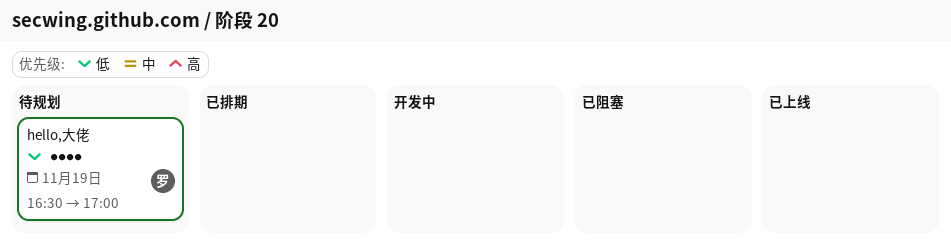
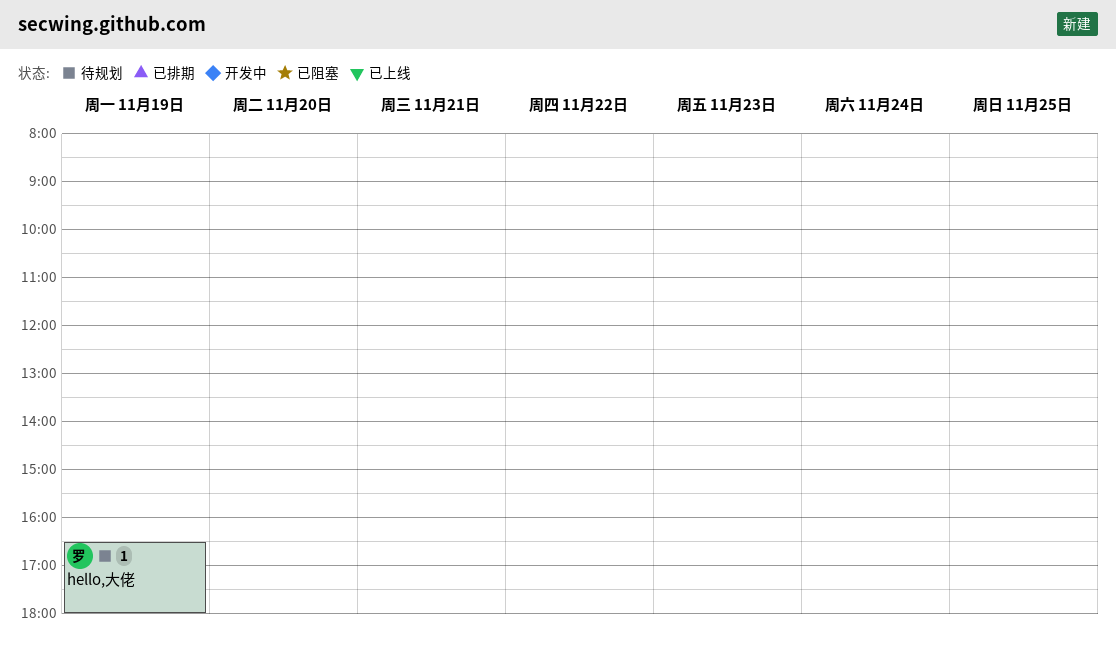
hello,大佬, estimate: 4 -> 1
hello,大佬, ends: 17:00 -> 18:00

